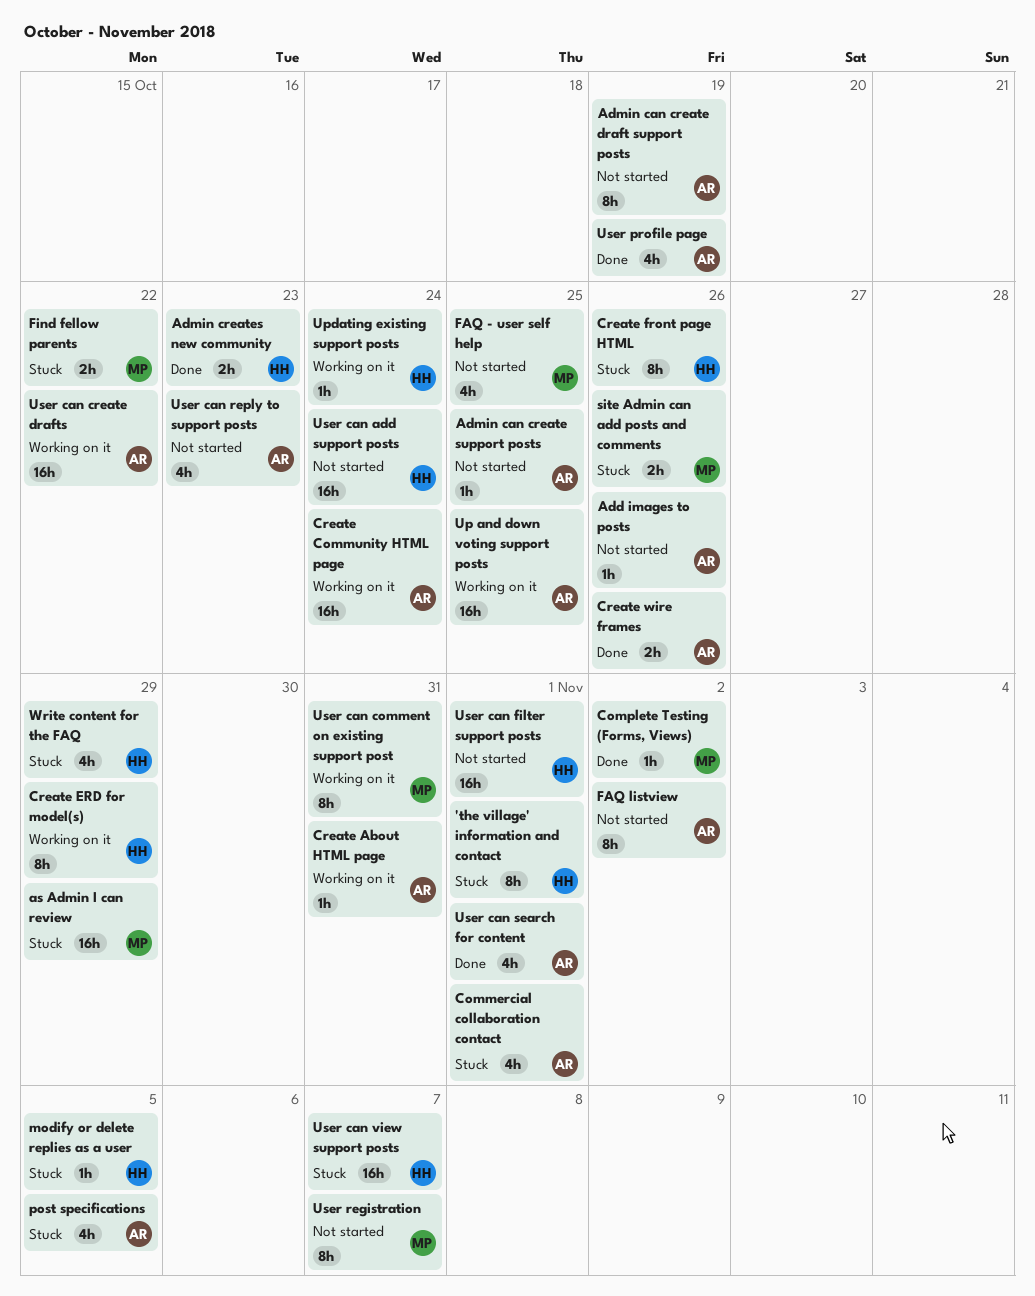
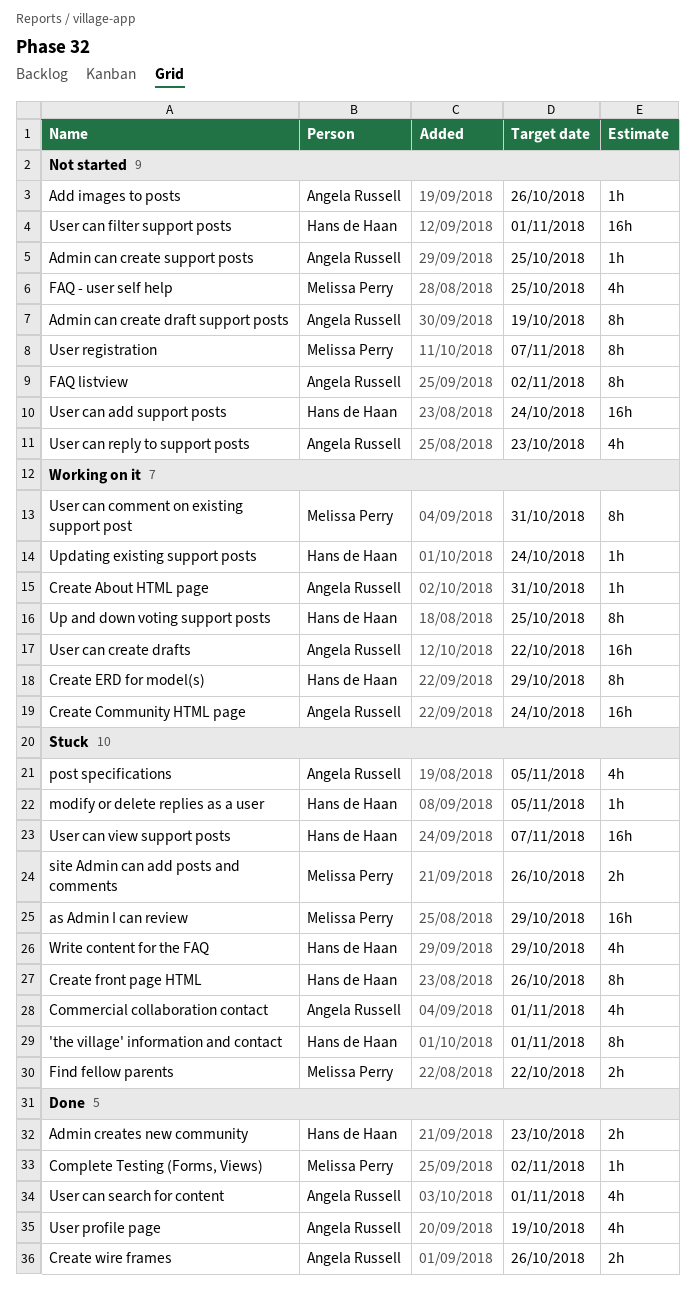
Up and down voting support posts, owner: Angela Russell -> Hans de Haan
Up and down voting support posts, estimate: 16h -> 8h

